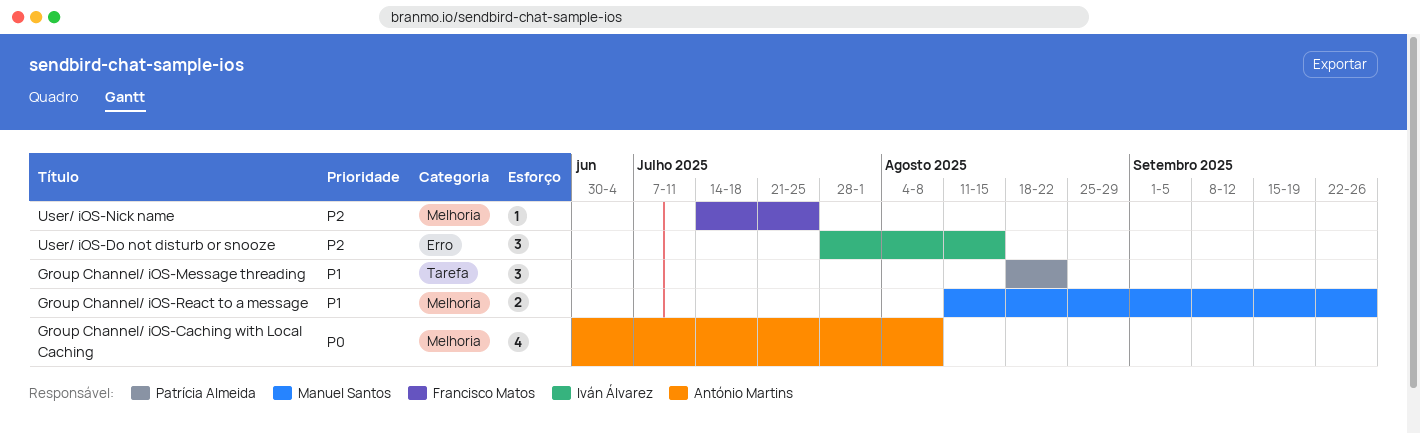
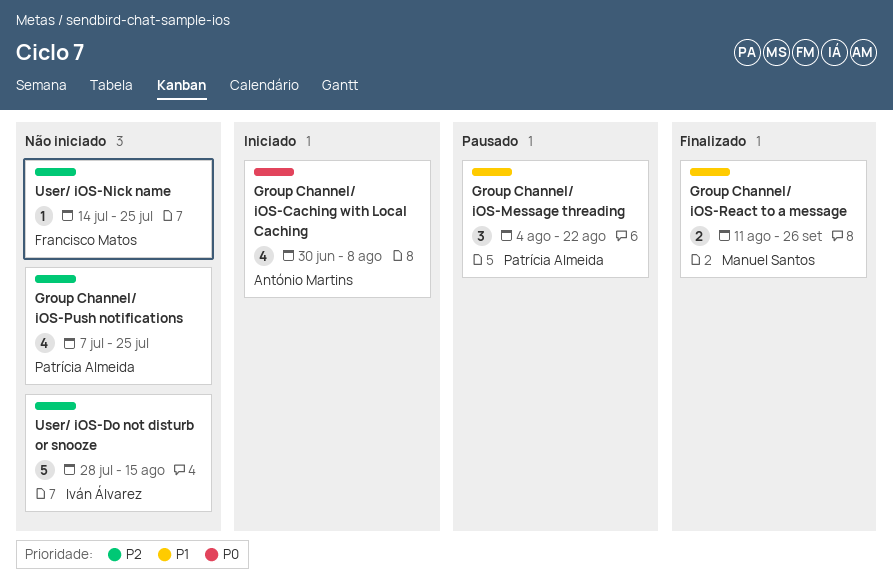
Group Channel/ iOS-Message threading, start: Aug 18 -> Aug 4
Group Channel/ iOS-Push notifications: none -> present
User/ iOS-Do not disturb or snooze, estimate: 3 -> 5

